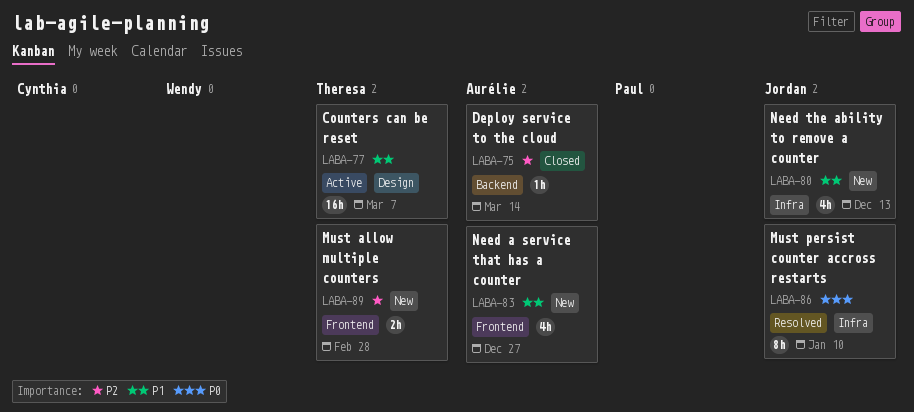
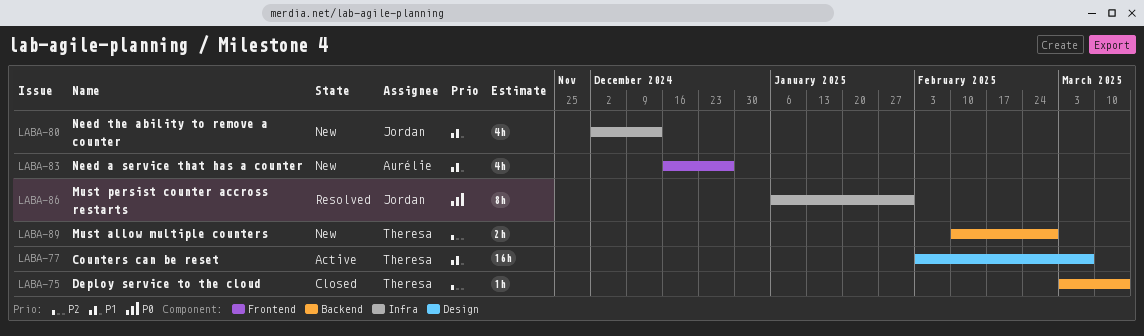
LABA-75, owner: Aurélie -> Theresa
LABA-86, due: Jan 10 -> Jan 31
LABA-89, label: Frontend -> Backend

